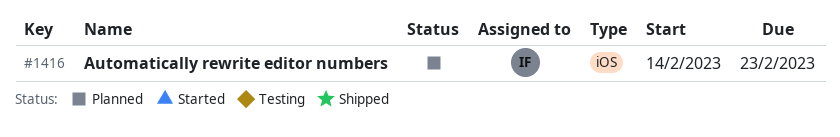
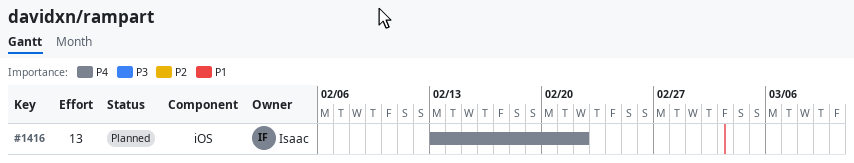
#1416, start: Feb 14 -> Feb 13
#1416, due: Feb 23 -> Feb 22

